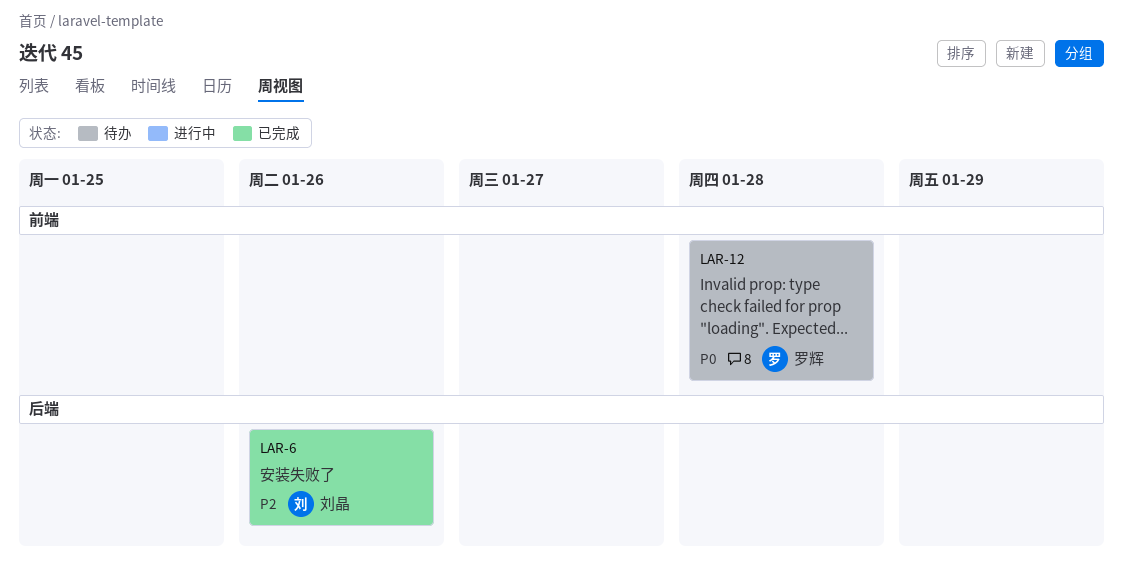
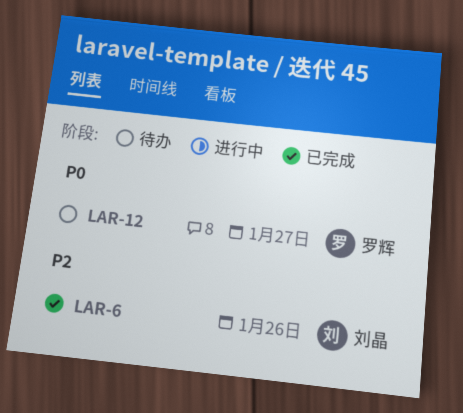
LAR-12, due: Jan 28 -> Jan 27

